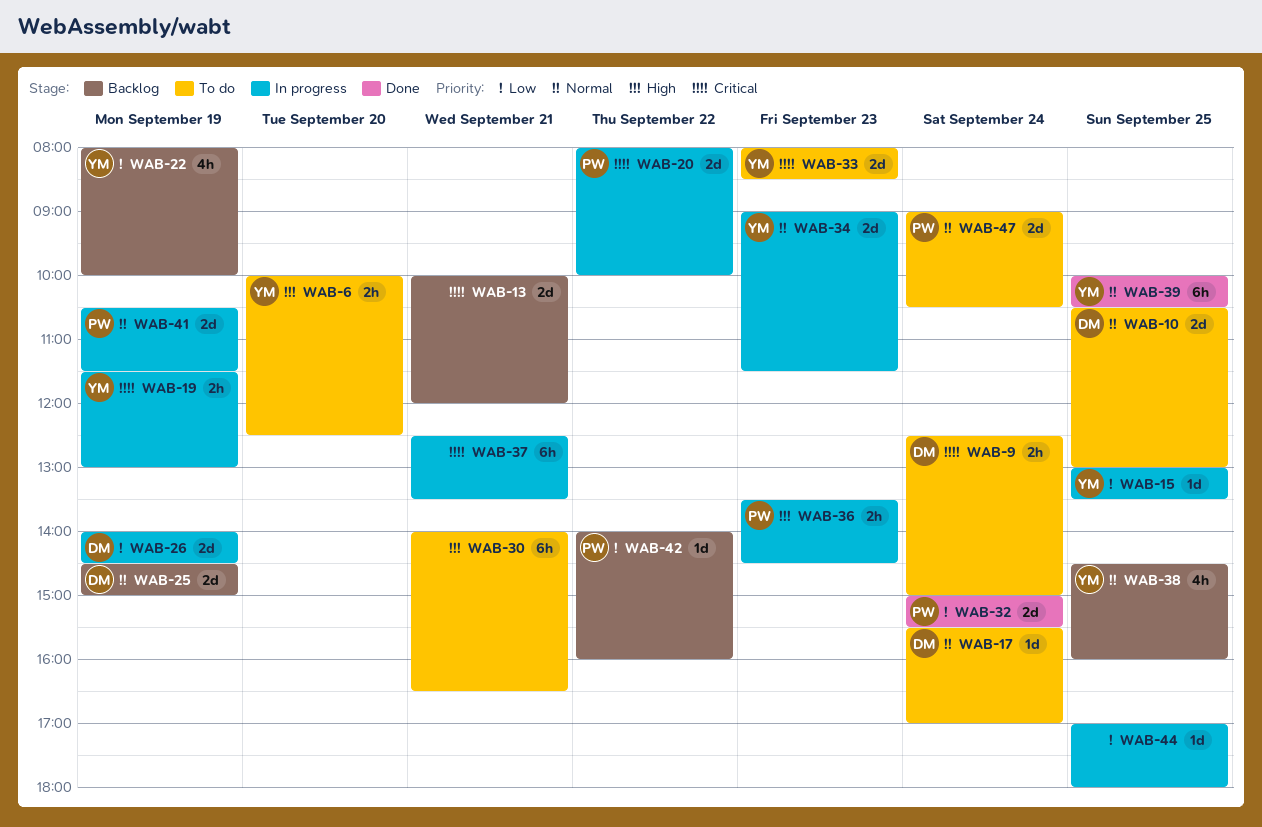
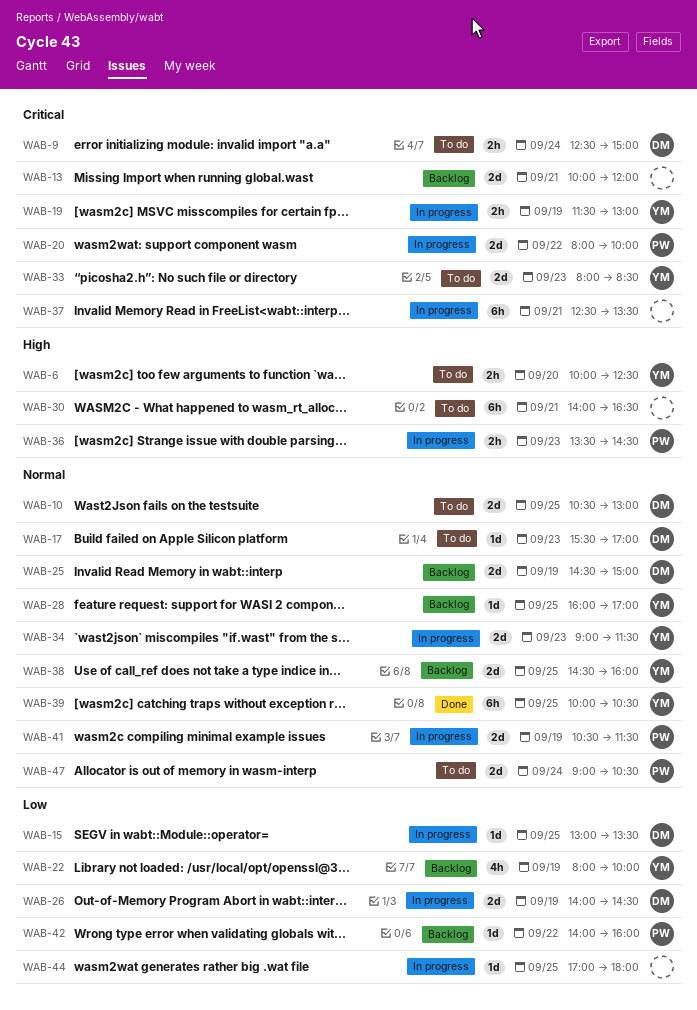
WAB-15, owner: YM -> DM
WAB-17, day: Sep 24 -> Sep 23
WAB-28: none -> present
WAB-32: present -> none
WAB-38, estimate: 4h -> 2d

